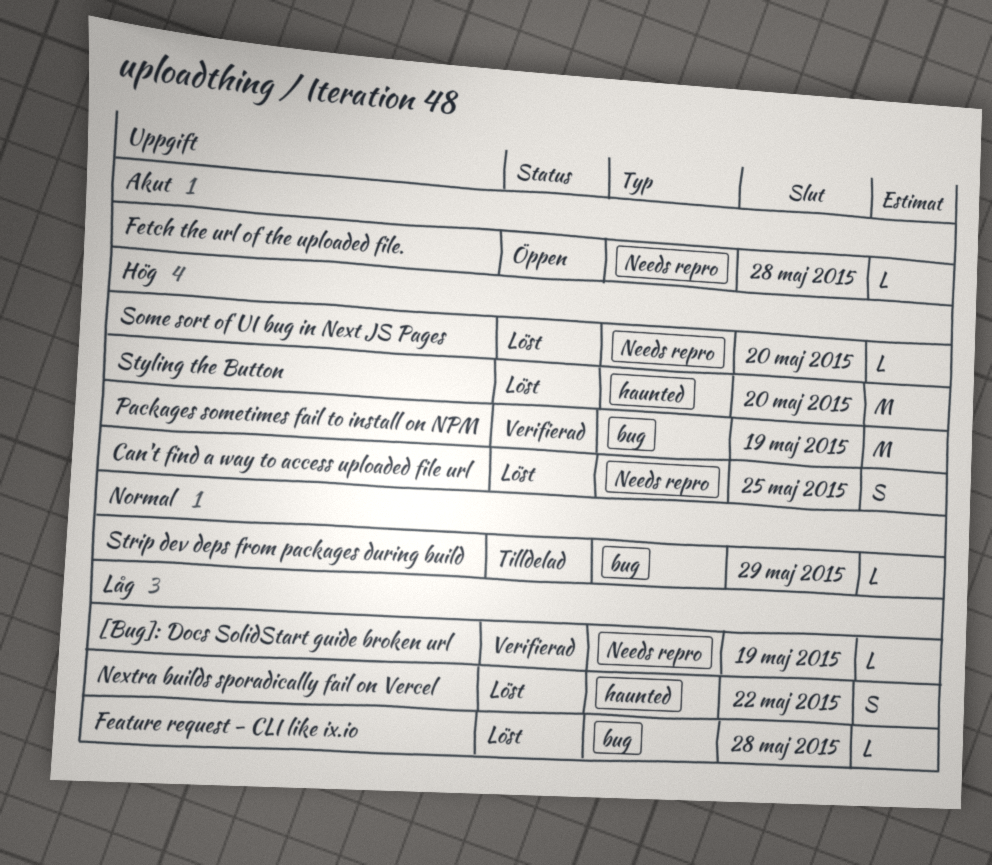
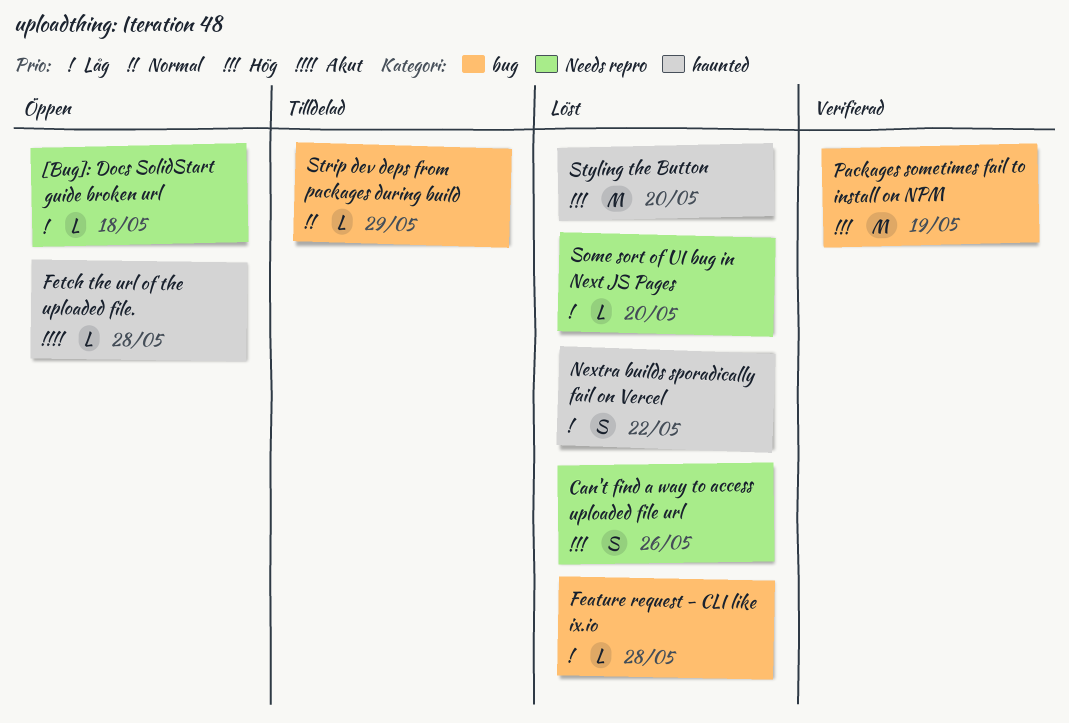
[Bug]: Docs SolidStart guide broken url, status: Verifierad -> Öppen
[Bug]: Docs SolidStart guide broken url, due: May 19 -> May 18
Can't find a way to access uploaded file url, due: May 25 -> May 26
Fetch the url of the uploaded file., label: Needs repro -> haunted
Some sort of UI bug in Next JS Pages, priority: Hög -> Låg

